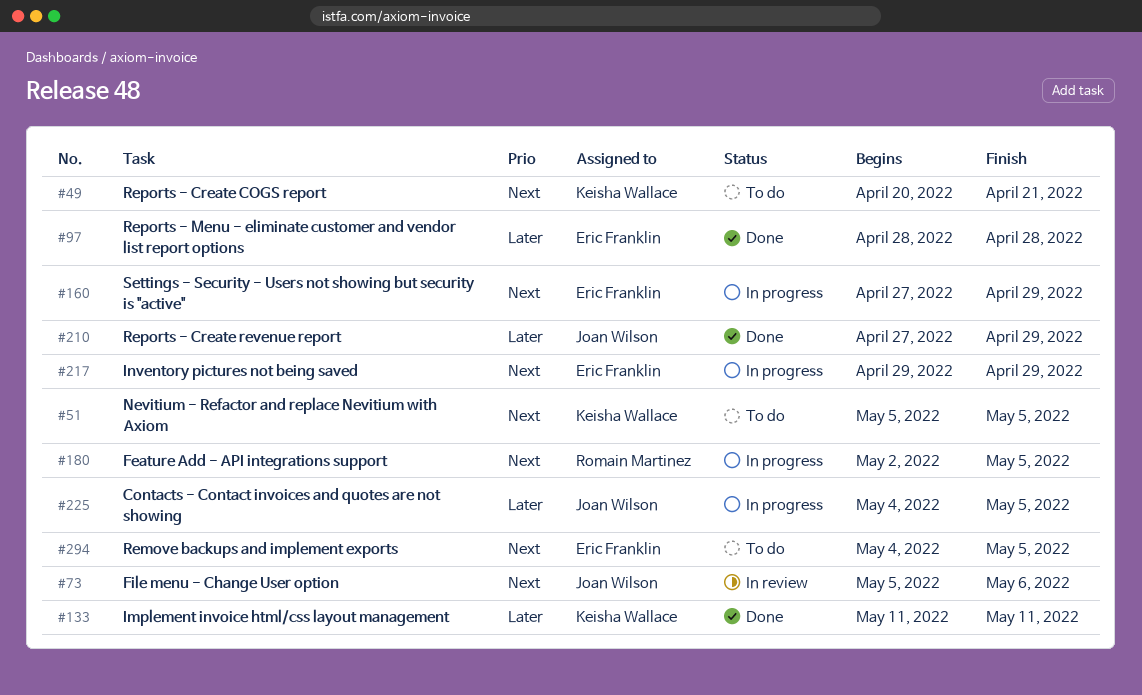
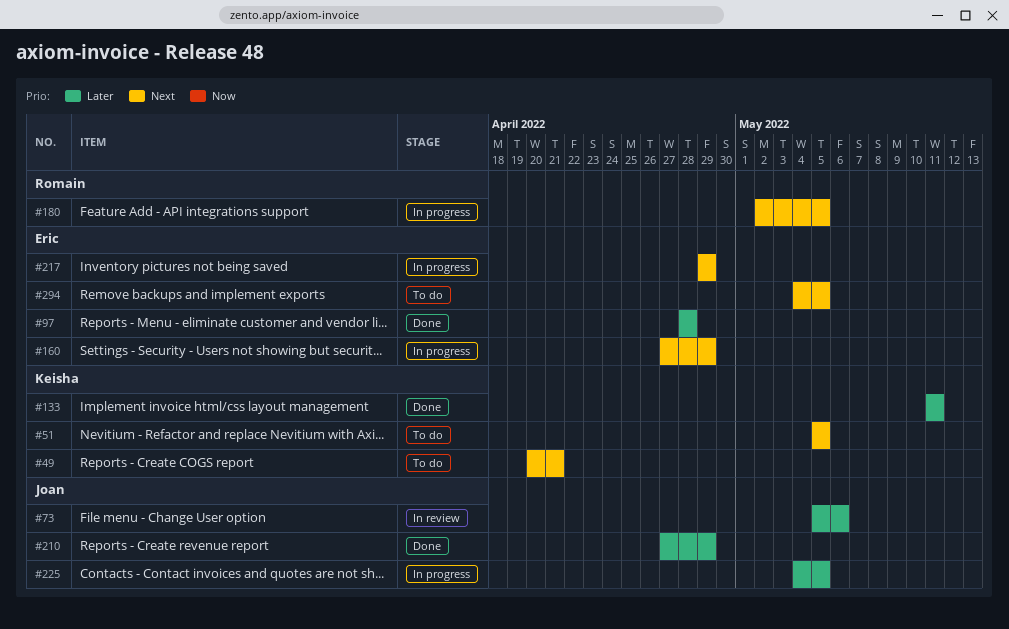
#73, priority: Next -> Later

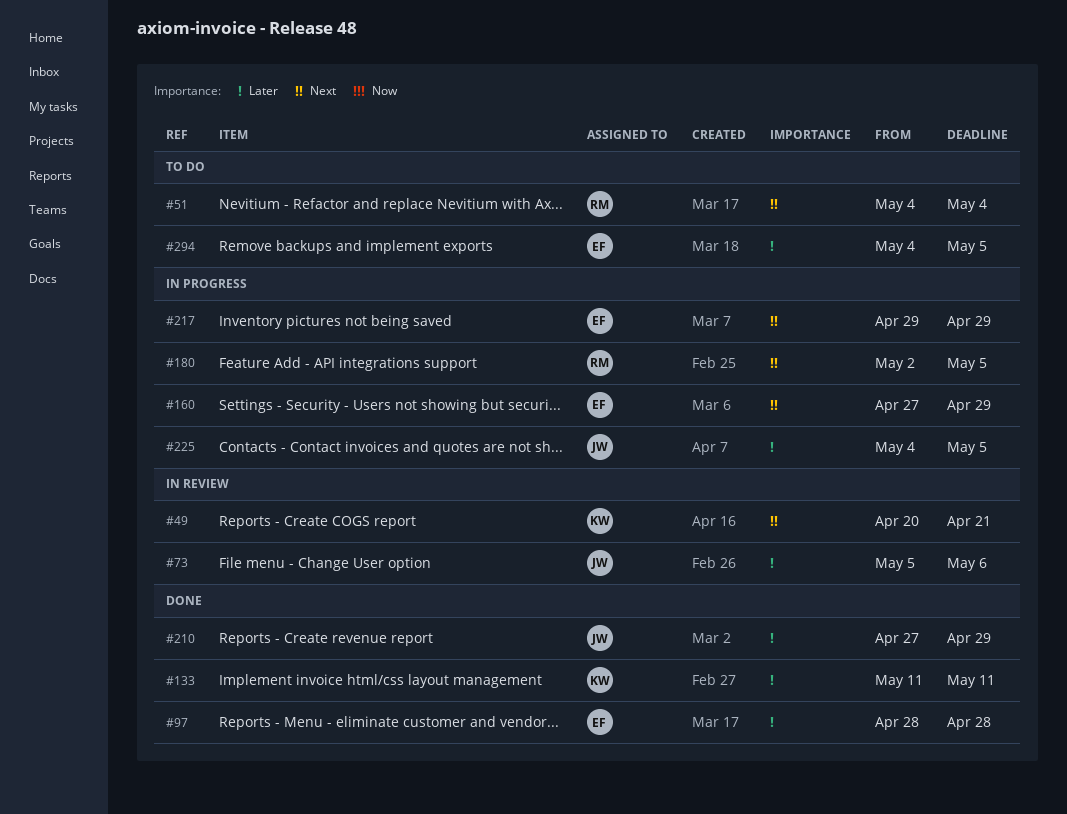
#49, status: To do -> In review
#51, owner: Keisha -> Romain
#51, start: May 5 -> May 4
#51, due: May 5 -> May 4
#294, priority: Next -> Later

